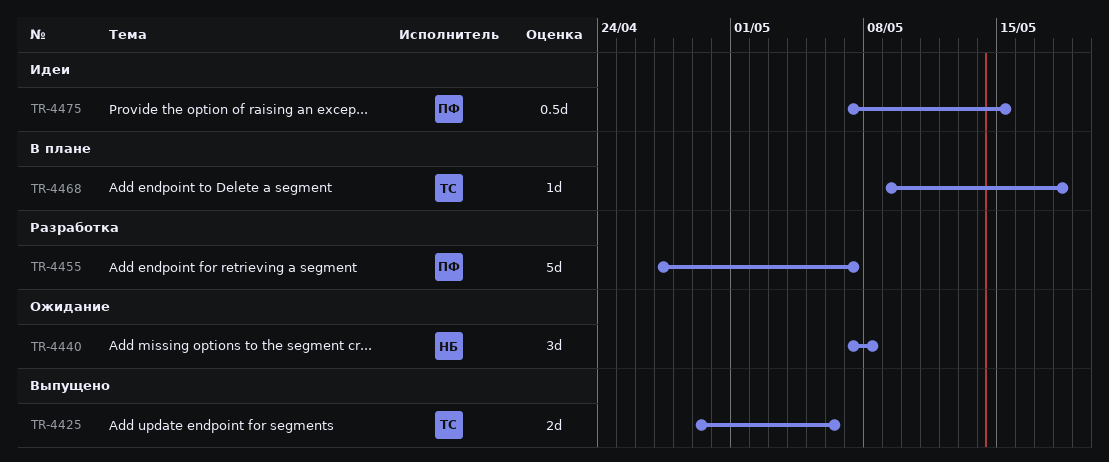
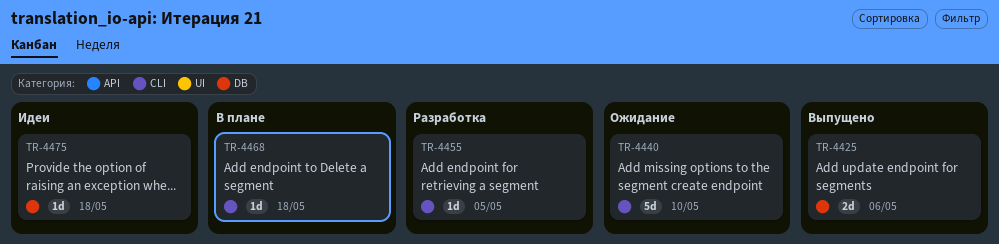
TR-4440, estimate: 3d -> 5d
TR-4440, due: May 8 -> May 10
TR-4455, estimate: 5d -> 1d
TR-4455, due: May 7 -> May 5
TR-4475, estimate: 0.5d -> 1d
TR-4475, due: May 15 -> May 18

